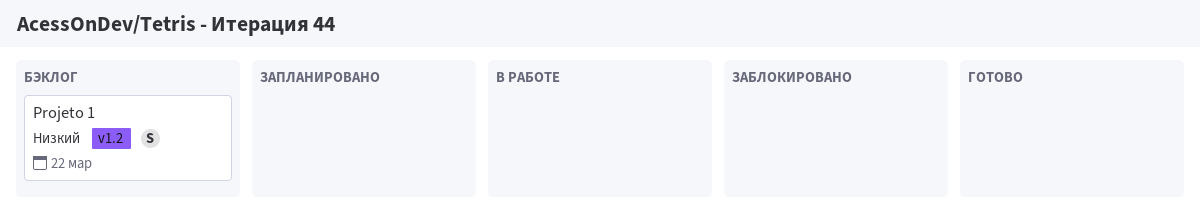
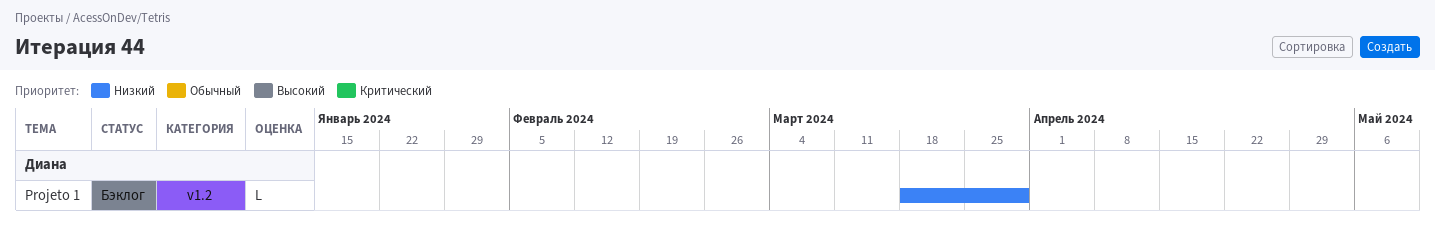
Projeto 1, estimate: S -> L
Projeto 1, due: Mar 22 -> Mar 29

